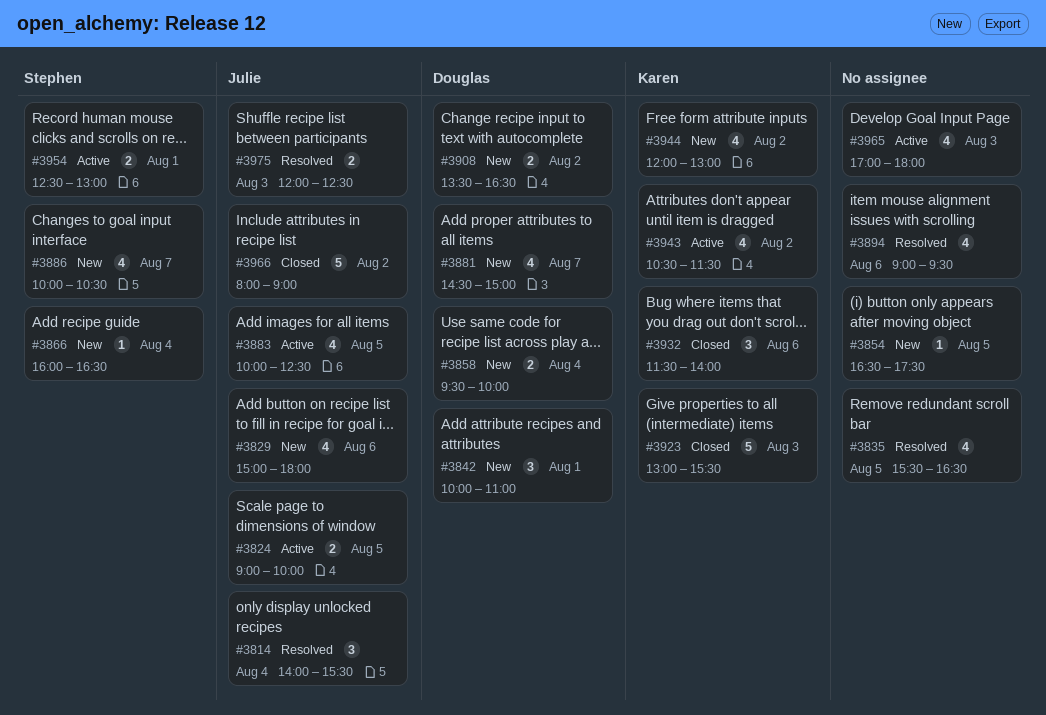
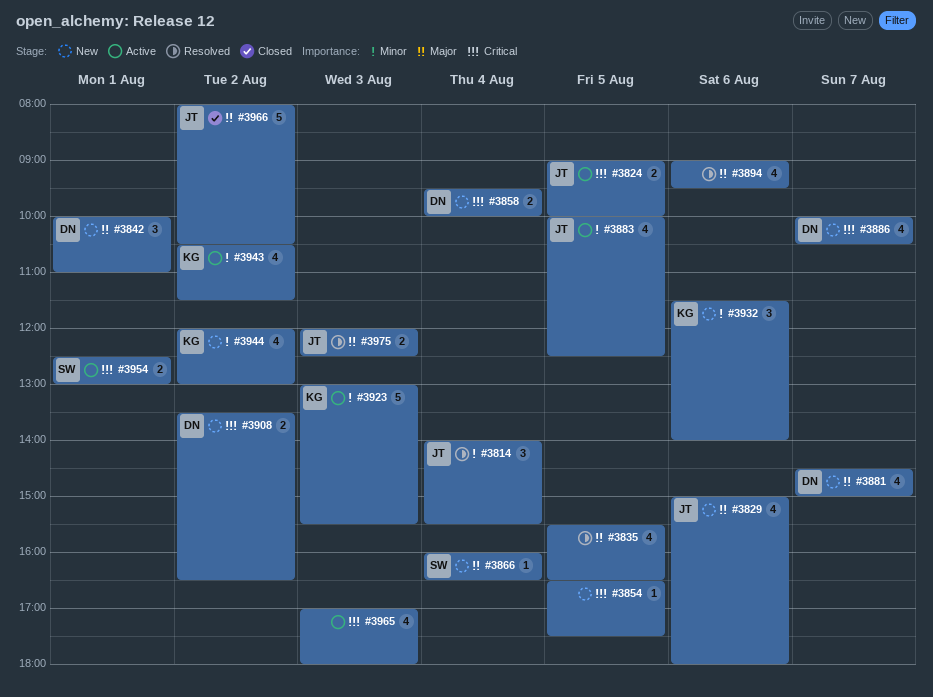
#3886, owner: Stephen -> Douglas
#3923, status: Closed -> Active
#3932, status: Closed -> New
#3966, ends: 09:00 -> 10:30

